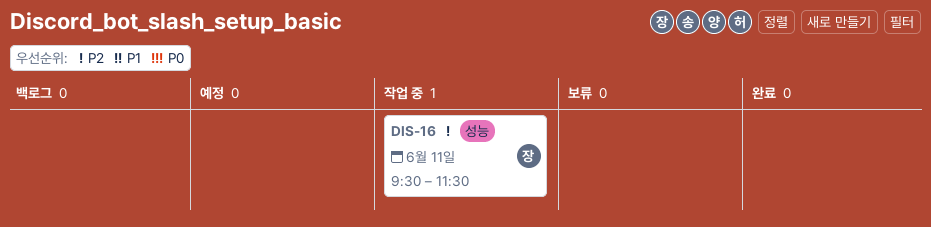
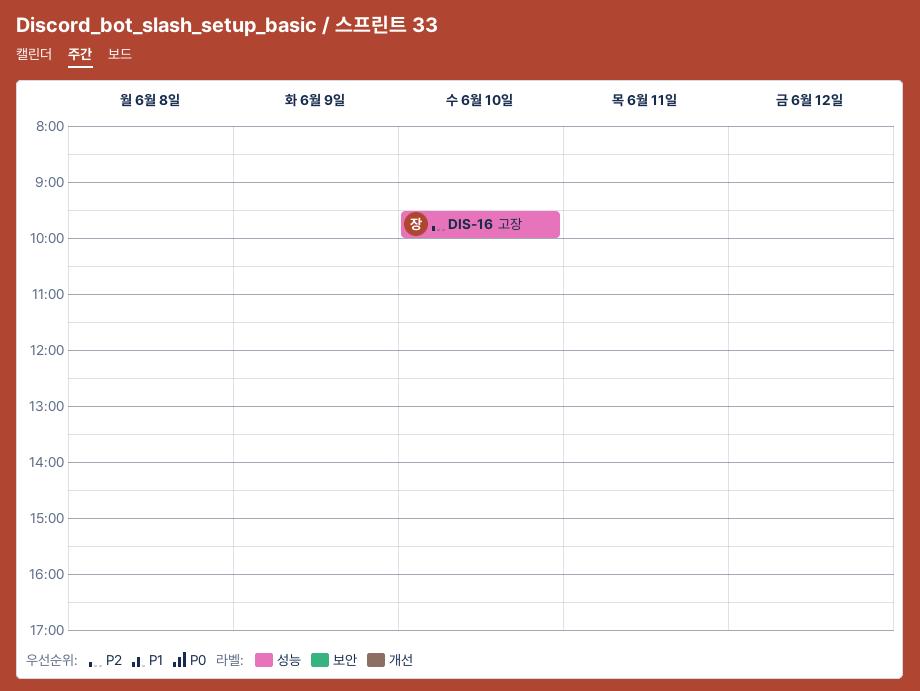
DIS-16, day: Jun 11 -> Jun 10
DIS-16, ends: 11:30 -> 10:00

